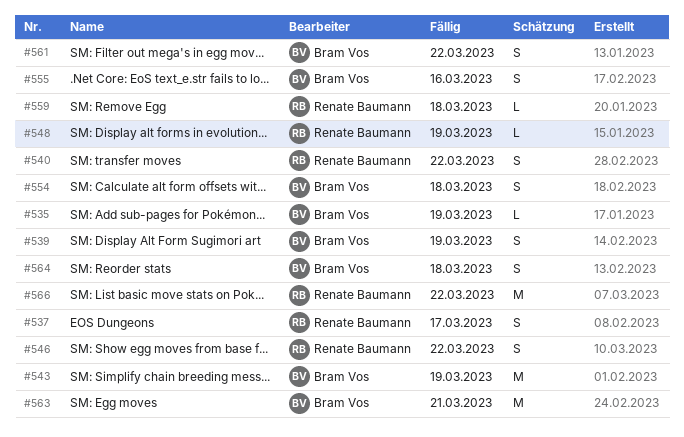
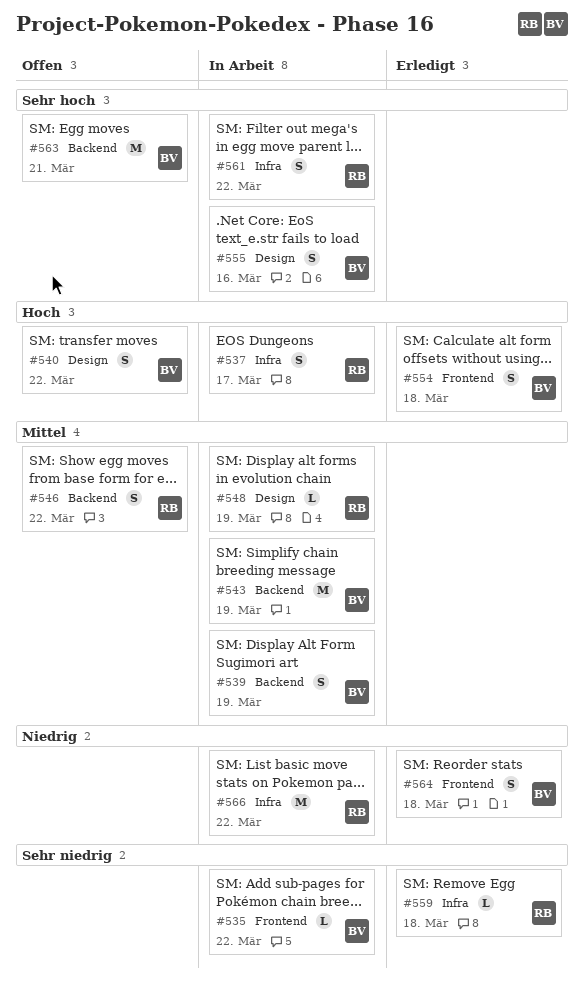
#535, due: Mar 19 -> Mar 22
#540, owner: Renate Baumann -> Bram Vos
#561, owner: Bram Vos -> Renate Baumann

